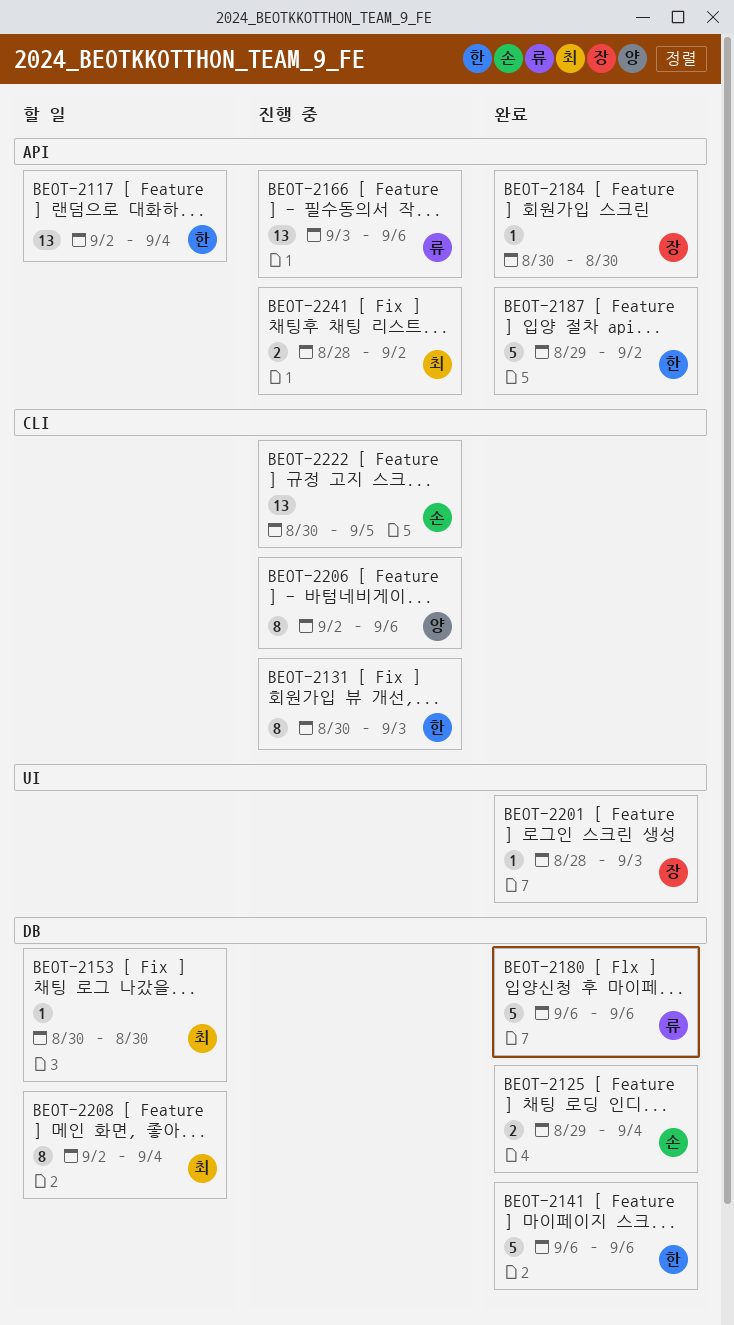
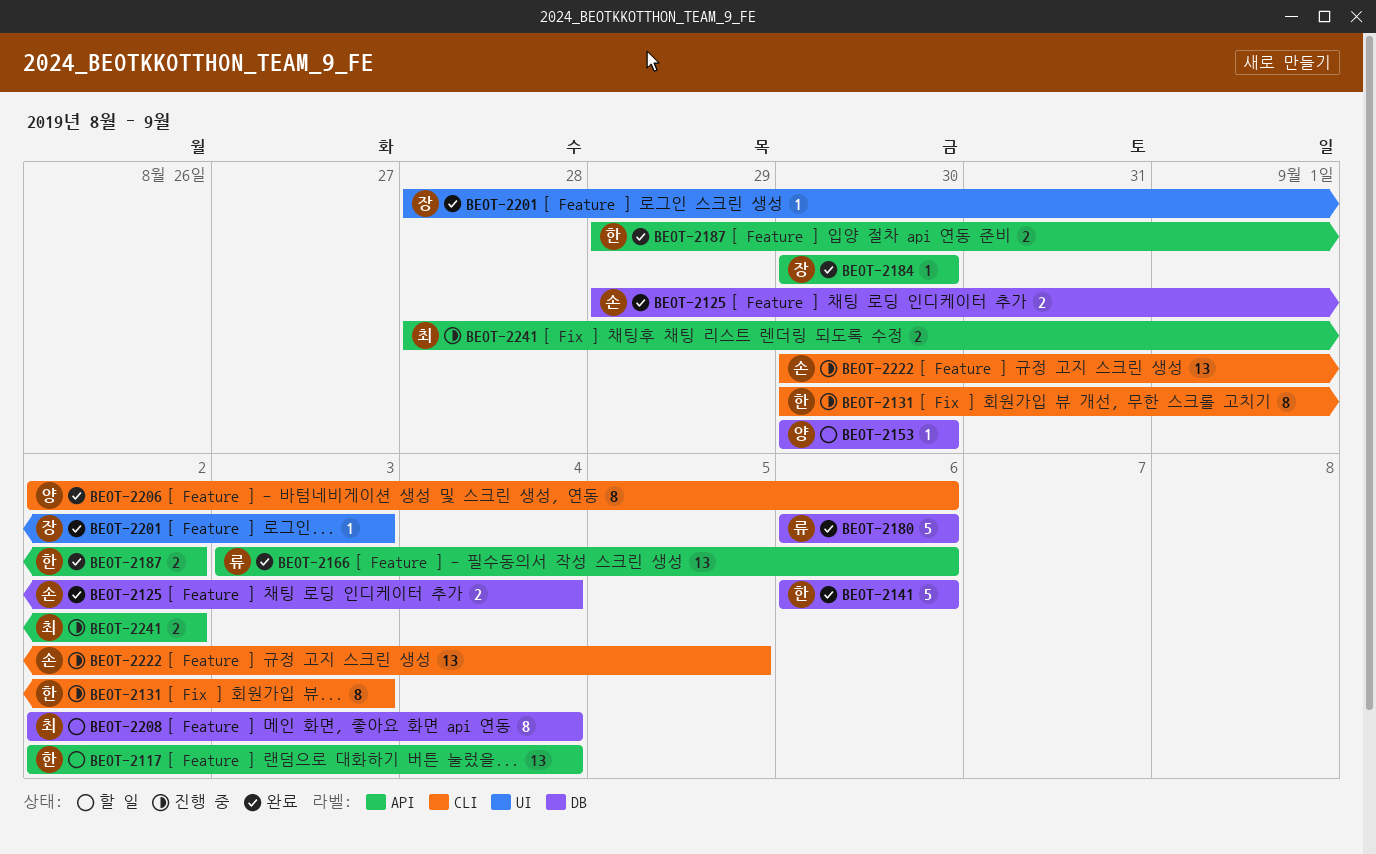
BEOT-2153, owner: 최 -> 양
BEOT-2166, status: 진행 중 -> 완료
BEOT-2187, estimate: 5 -> 2
BEOT-2206, status: 진행 중 -> 완료

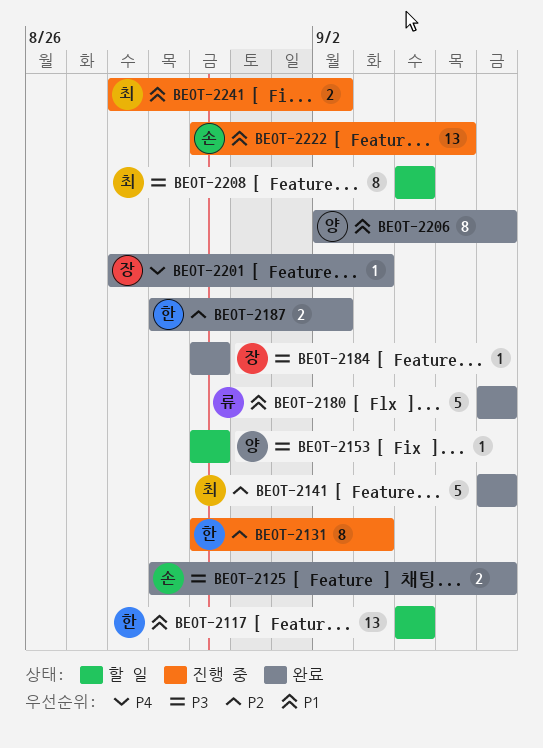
BEOT-2117, start: Sep 2 -> Sep 4
BEOT-2125, due: Sep 4 -> Sep 6
BEOT-2141, owner: 한 -> 최
BEOT-2166: present -> none
BEOT-2208, start: Sep 2 -> Sep 4

